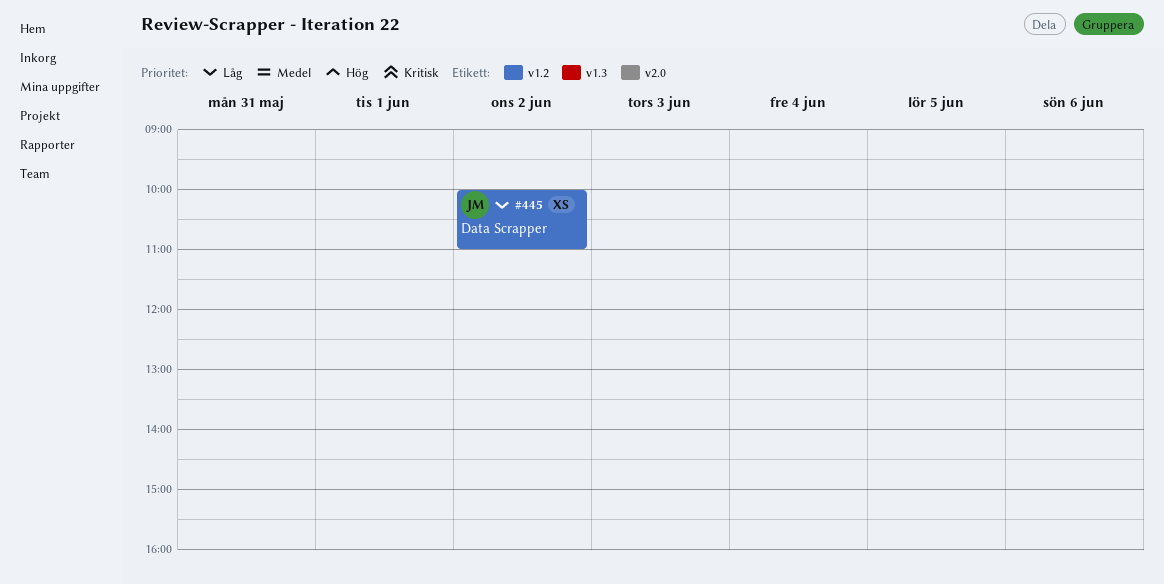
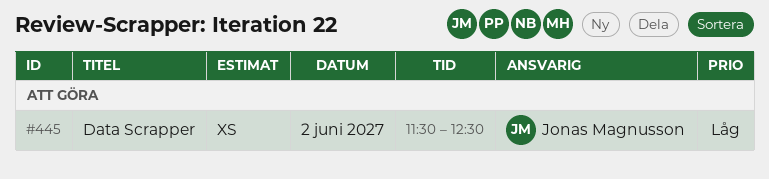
#445, begins: 10:00 -> 11:30
#445, ends: 11:00 -> 12:30

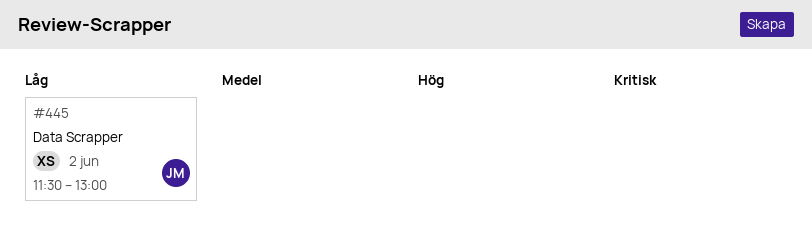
#445, ends: 12:30 -> 13:00

